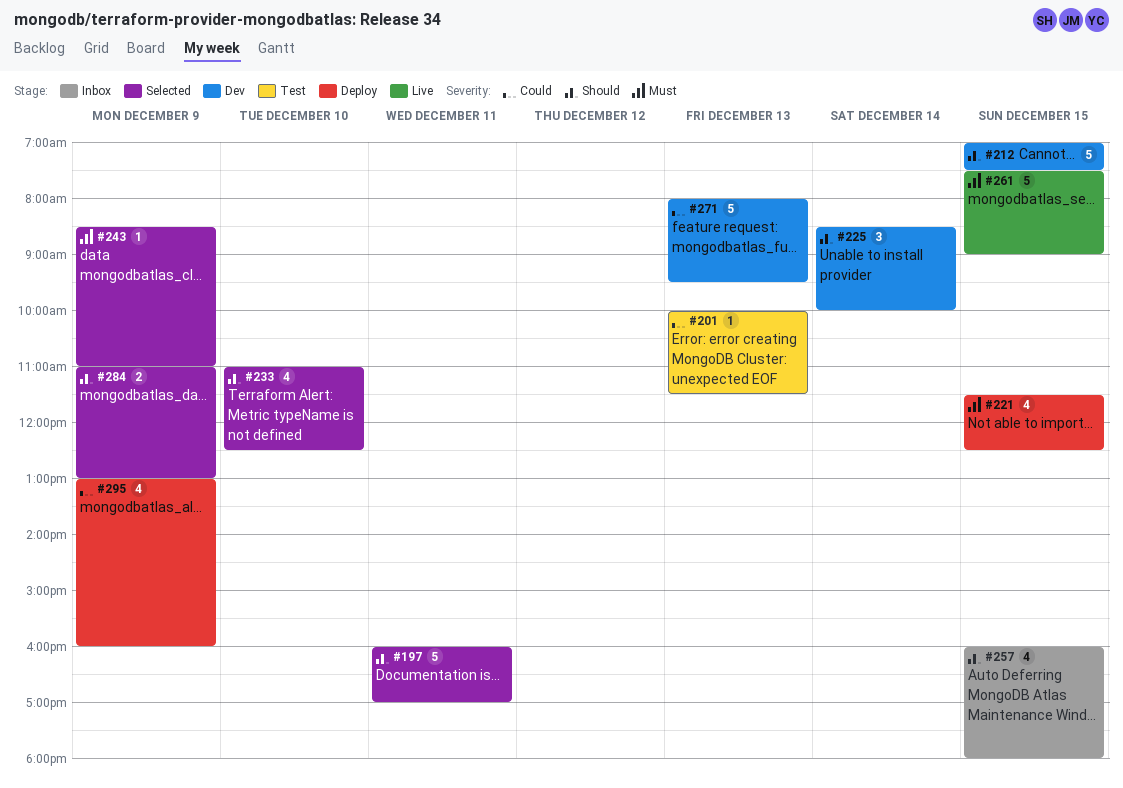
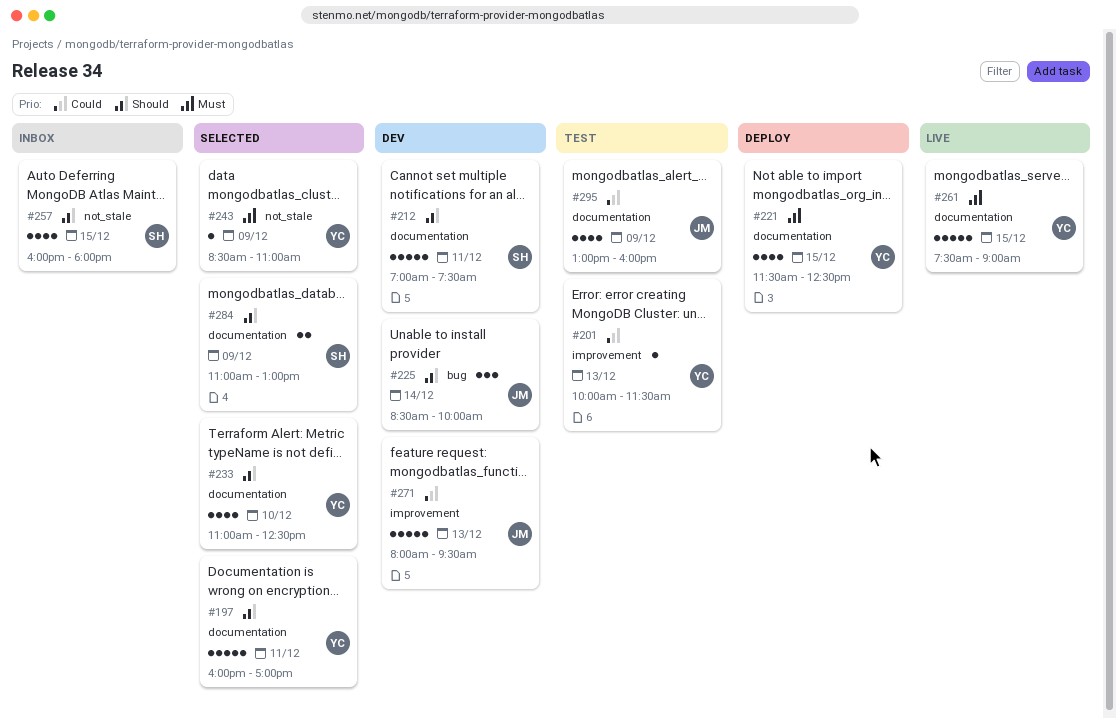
#212, day: Dec 15 -> Dec 11
#295, status: Deploy -> Test

